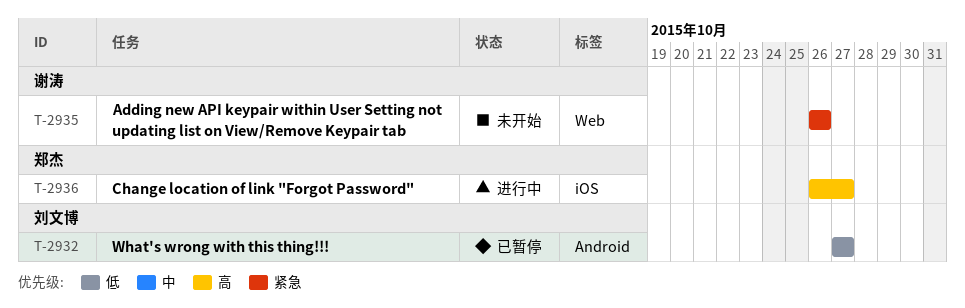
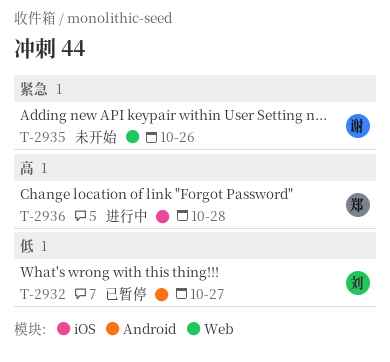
T-2936, due: Oct 27 -> Oct 28

